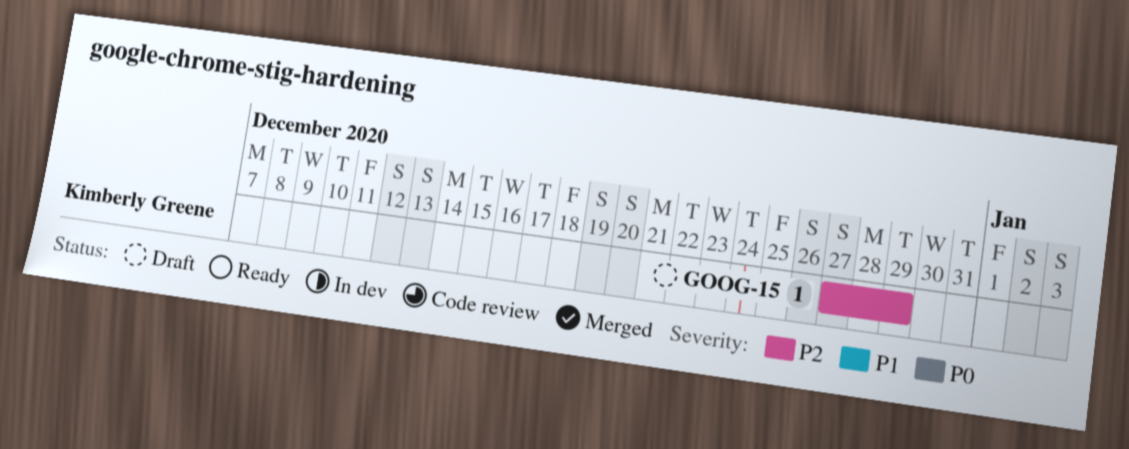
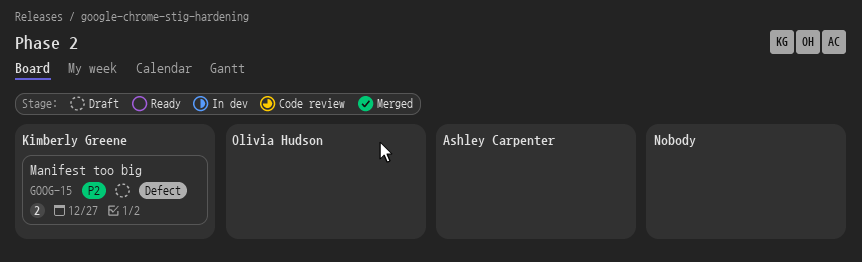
GOOG-15, estimate: 1 -> 2
GOOG-15, due: Dec 29 -> Dec 27

